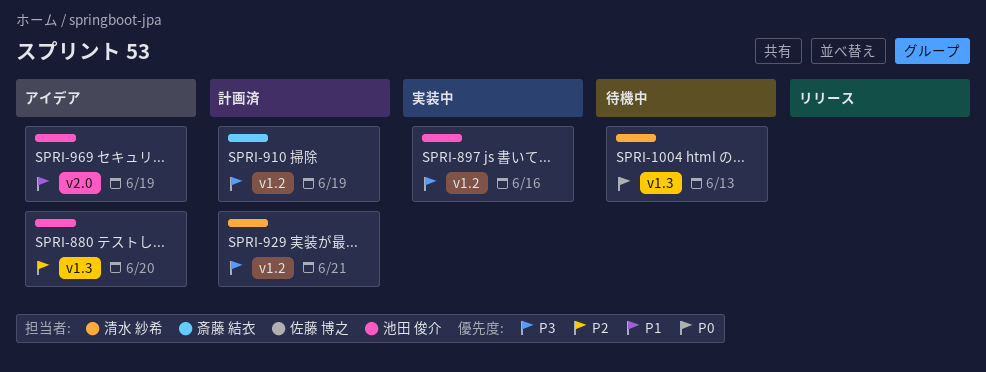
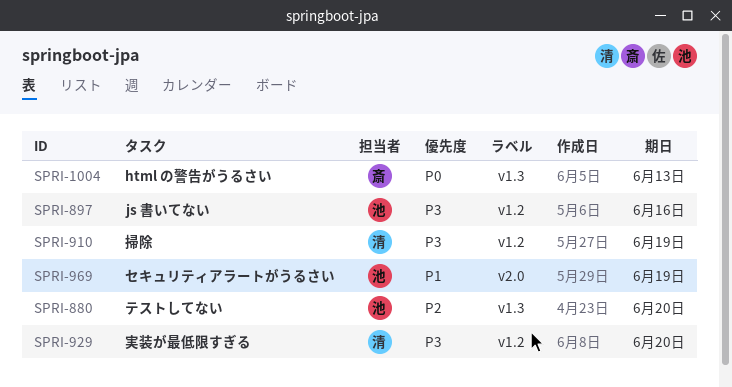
SPRI-910, owner: 斎藤 結衣 -> 清水 紗希
SPRI-929, due: Jun 21 -> Jun 20
SPRI-1004, owner: 清水 紗希 -> 斎藤 結衣

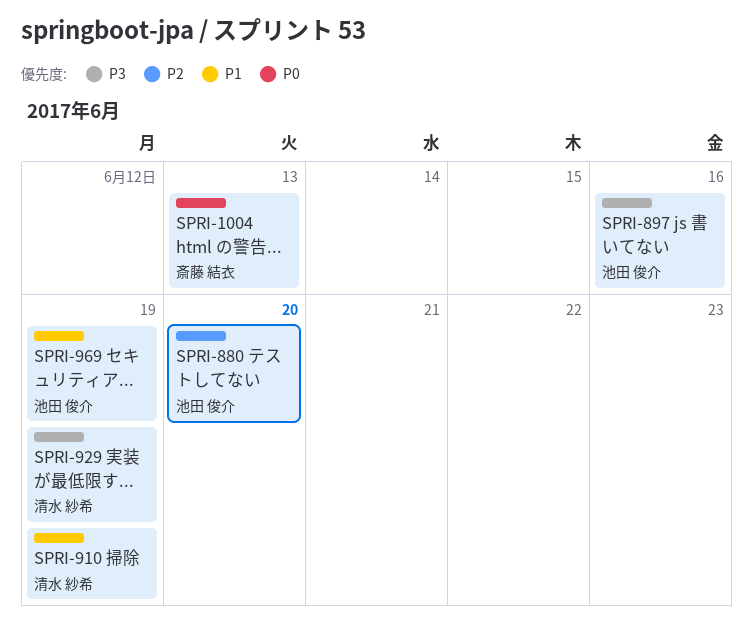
SPRI-910, priority: P3 -> P1
SPRI-929, due: Jun 20 -> Jun 19

